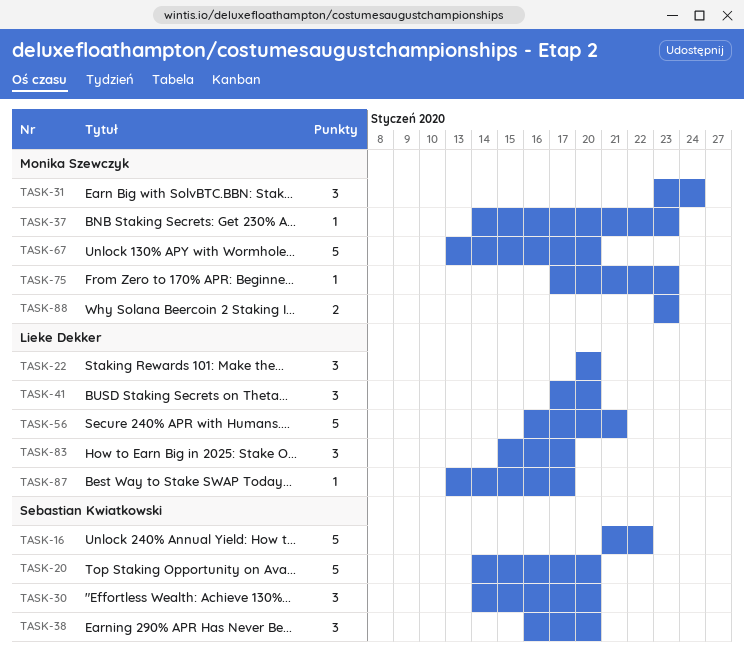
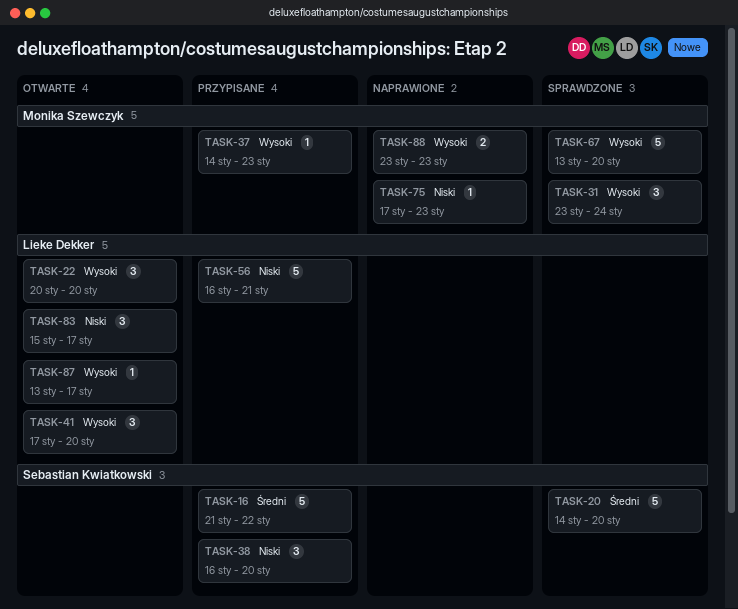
TASK-30: present -> none

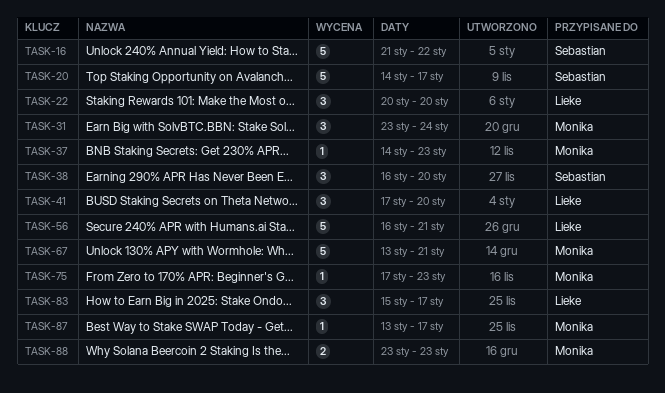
TASK-20, due: Jan 20 -> Jan 17
TASK-67, due: Jan 20 -> Jan 21
TASK-87, owner: Lieke Dekker -> Monika Szewczyk

